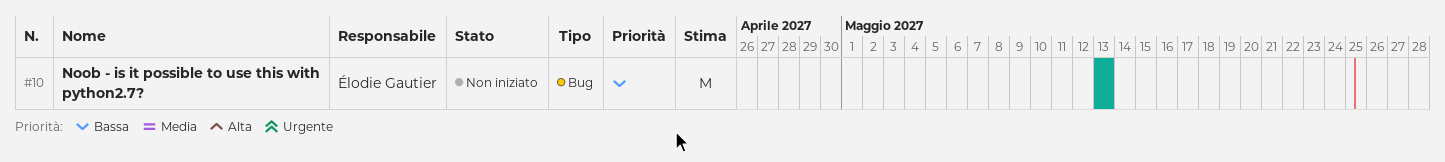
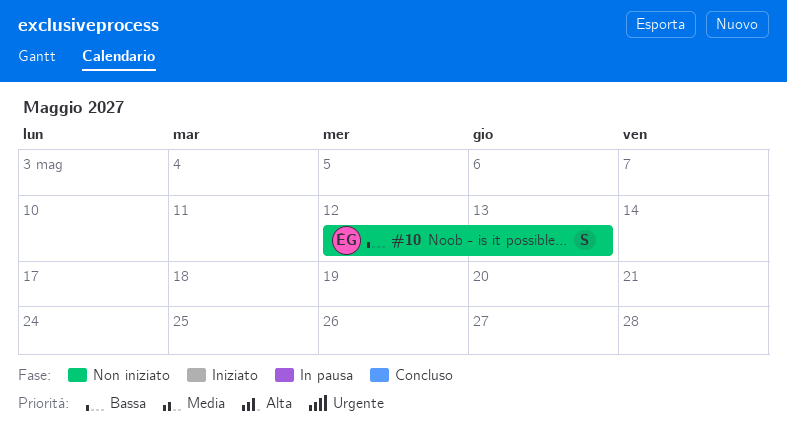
#10, estimate: M -> S
#10, start: May 13 -> May 12

